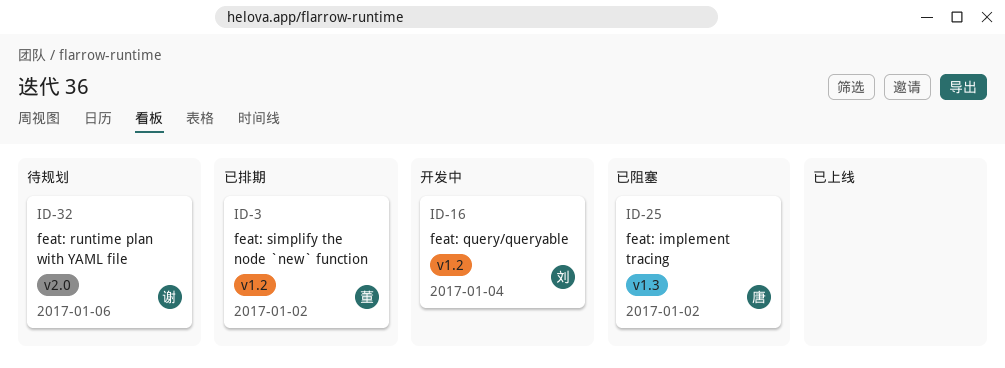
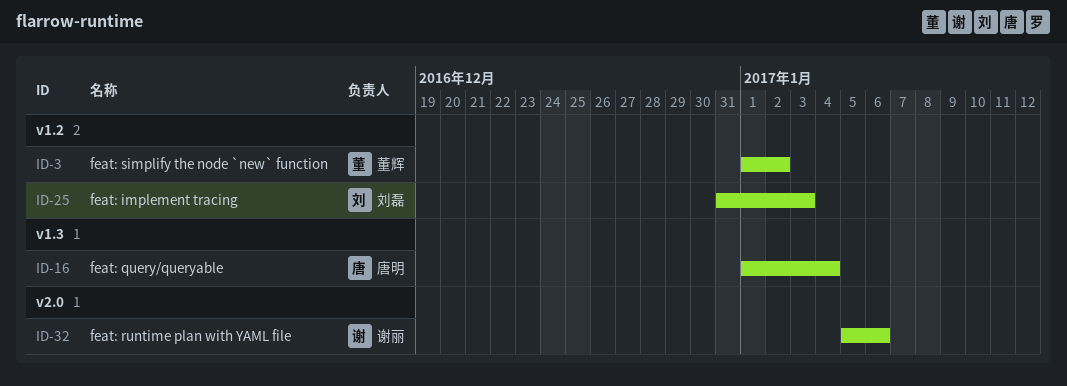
ID-16, owner: 刘磊 -> 唐明
ID-16, label: v1.2 -> v1.3
ID-25, owner: 唐明 -> 刘磊
ID-25, label: v1.3 -> v1.2
ID-25, due: Jan 2 -> Jan 3

